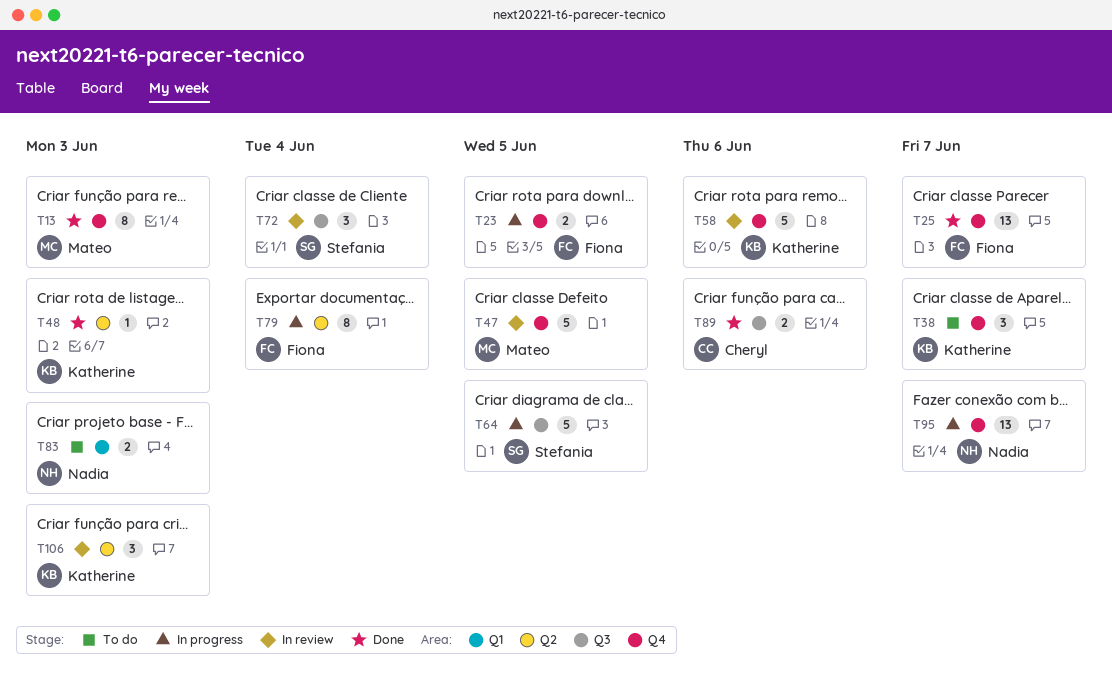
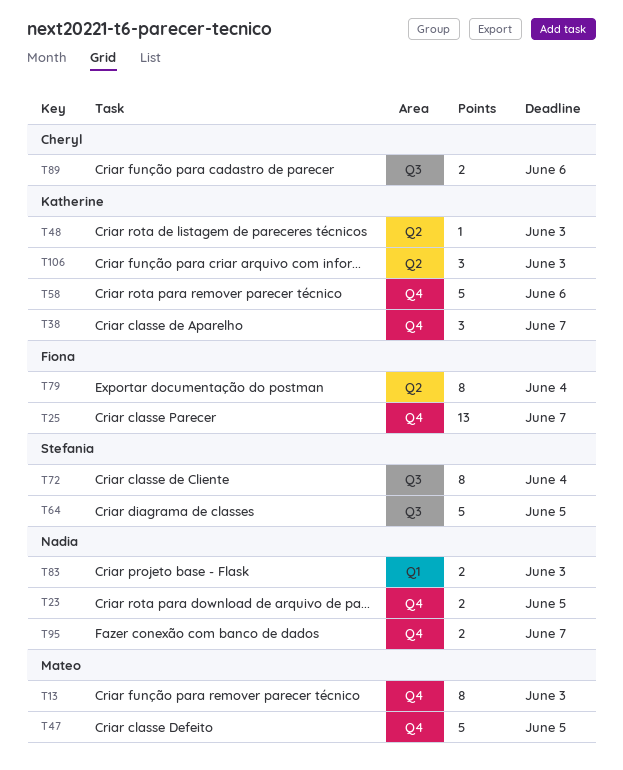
T23, owner: Fiona -> Nadia
T72, estimate: 3 -> 8
T95, estimate: 13 -> 2

